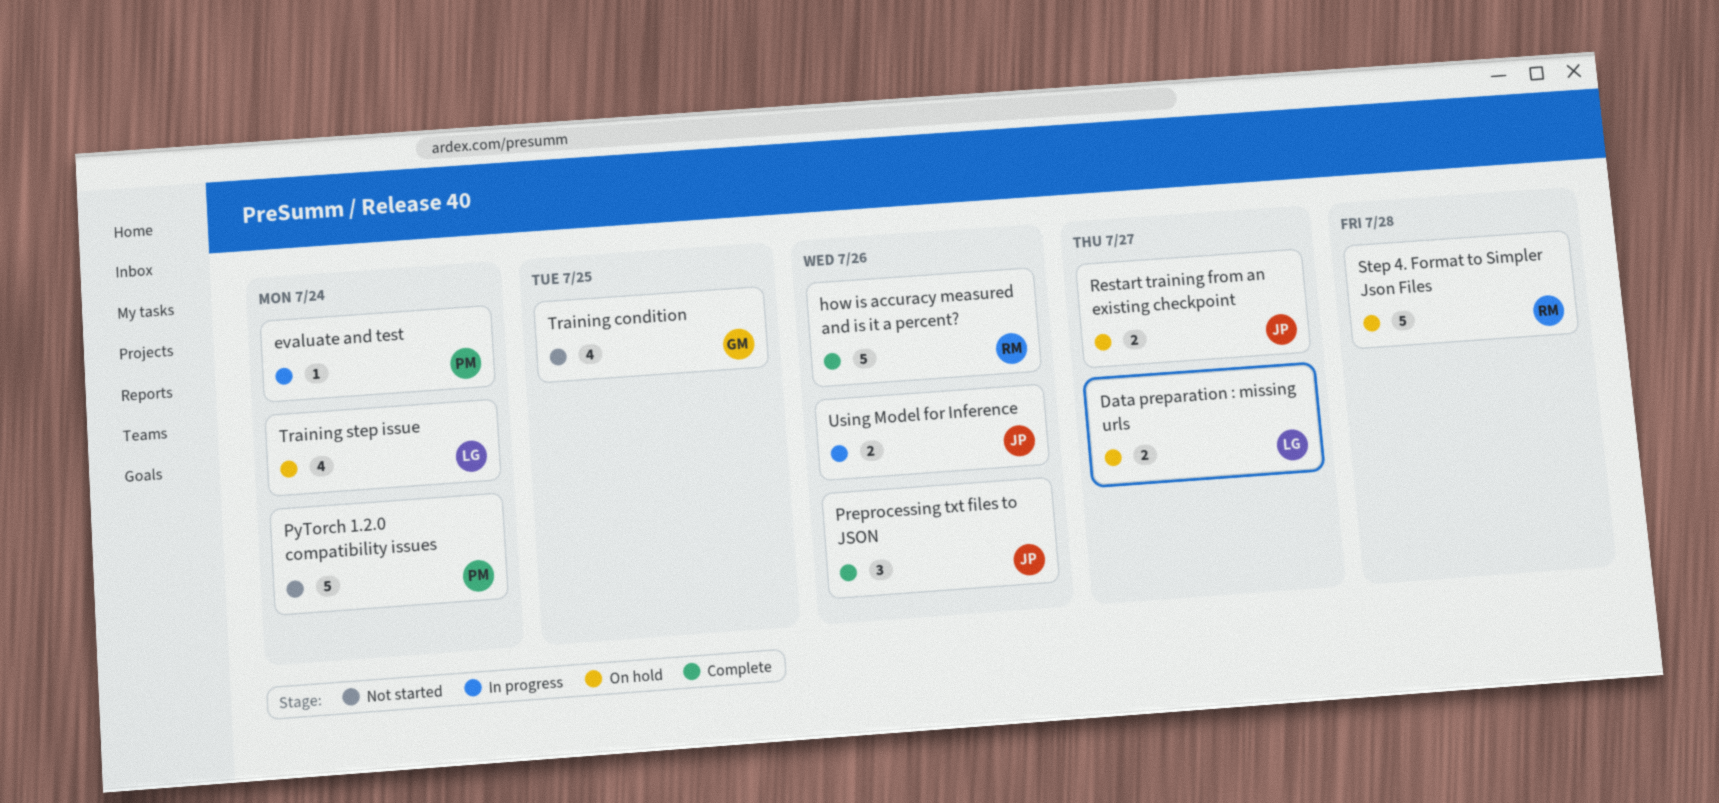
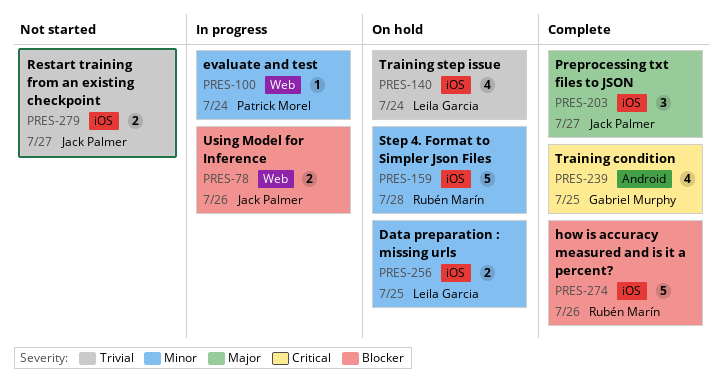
Data preparation : missing urls, due: Jul 27 -> Jul 25
Preprocessing txt files to JSON, due: Jul 26 -> Jul 27
PyTorch 1.2.0 compatibility issues: present -> none
Restart training from an existing checkpoint, status: On hold -> Not started
Training condition, status: Not started -> Complete

